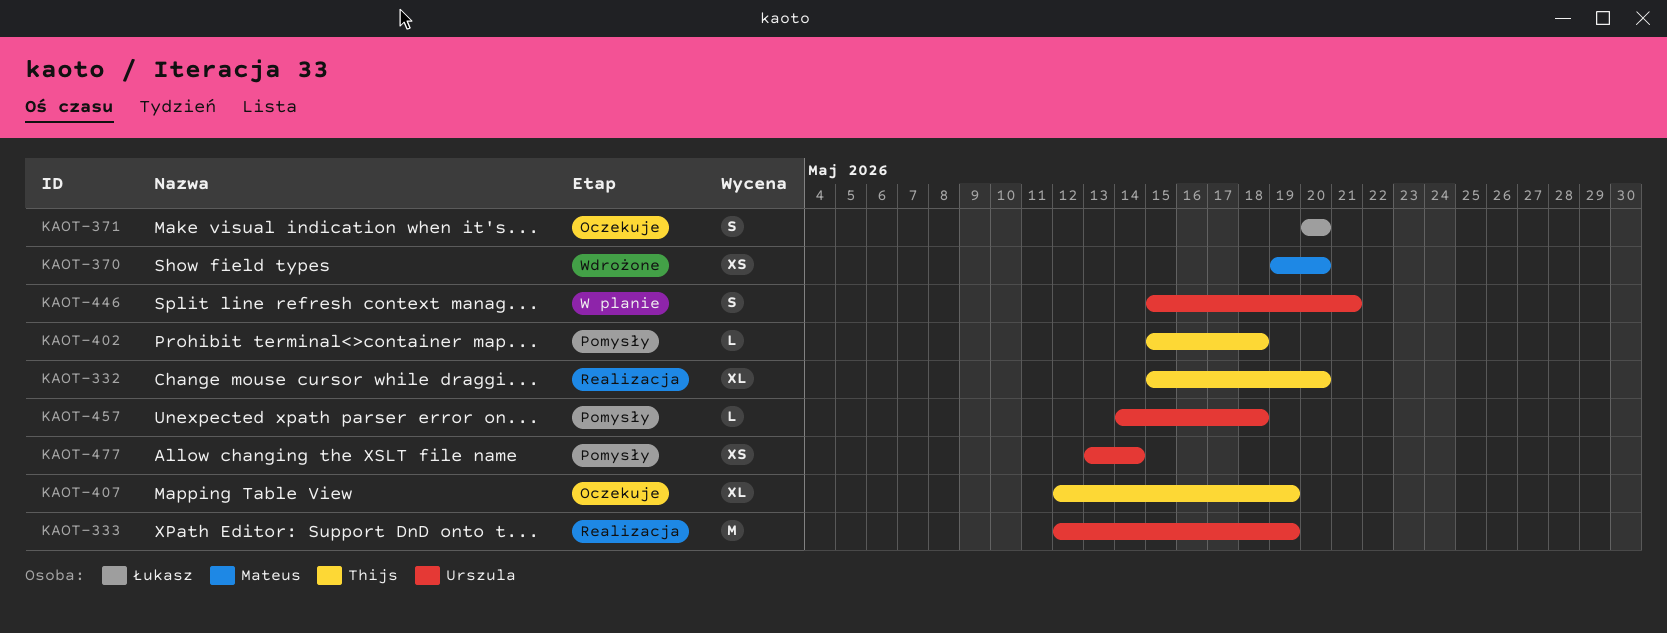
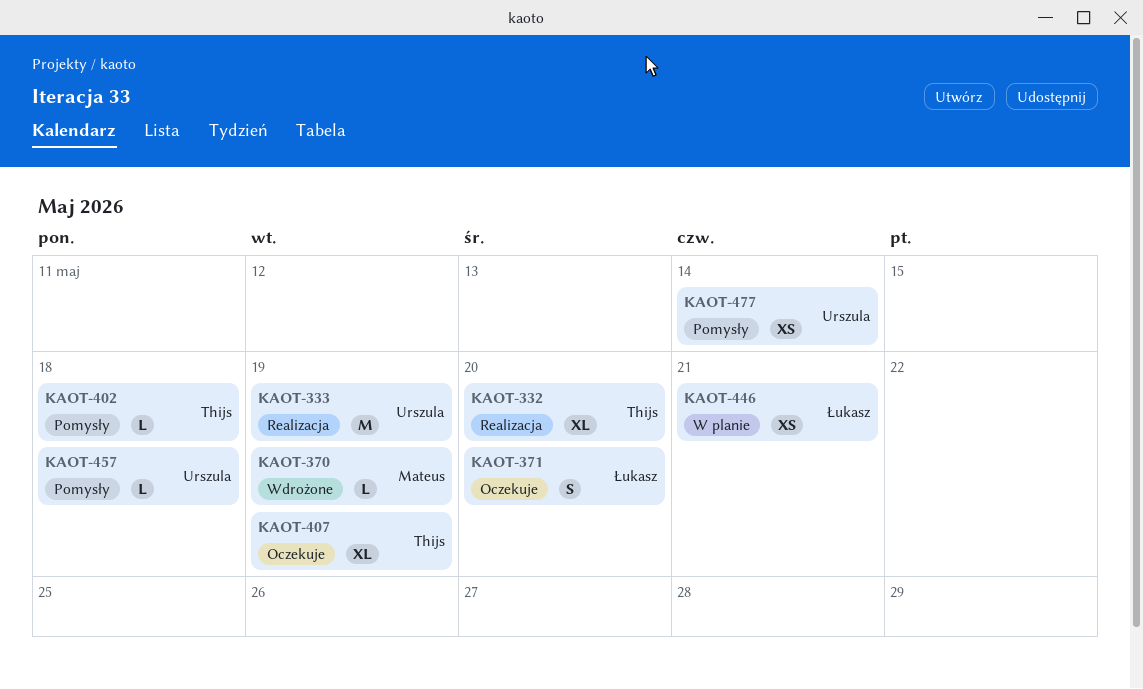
KAOT-370, estimate: XS -> L
KAOT-370, due: May 20 -> May 19
KAOT-446, owner: Urszula -> Łukasz
KAOT-446, estimate: S -> XS

